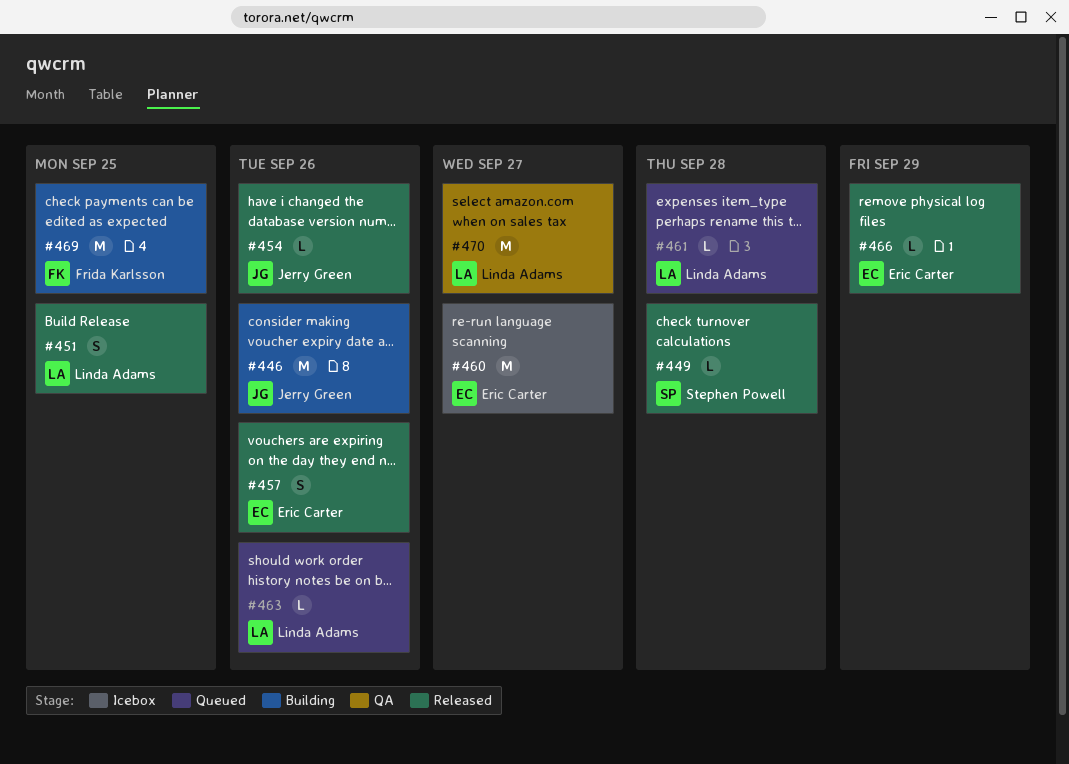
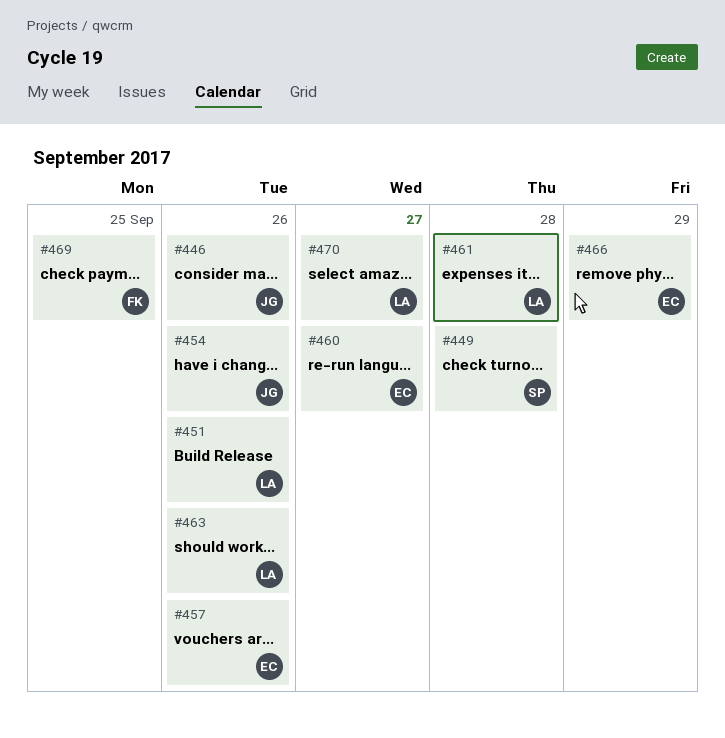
#451, due: Sep 25 -> Sep 26

